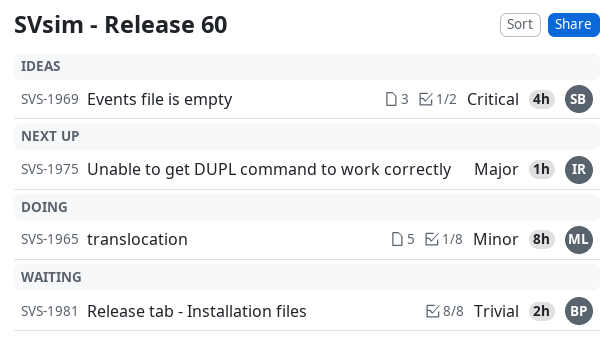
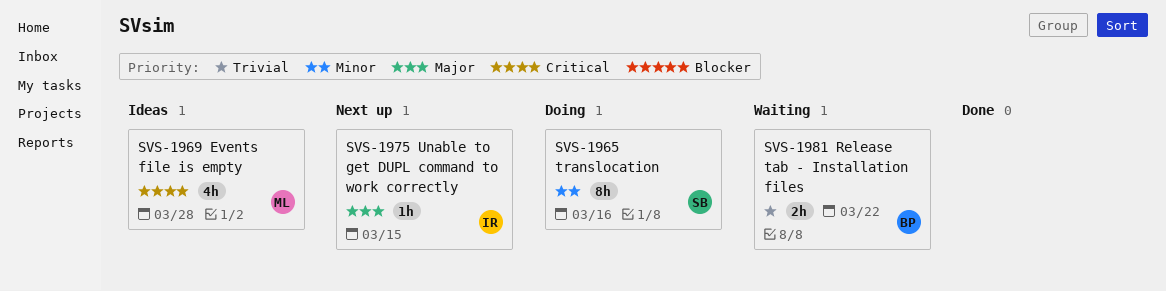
SVS-1965, owner: ML -> SB
SVS-1969, owner: SB -> ML

